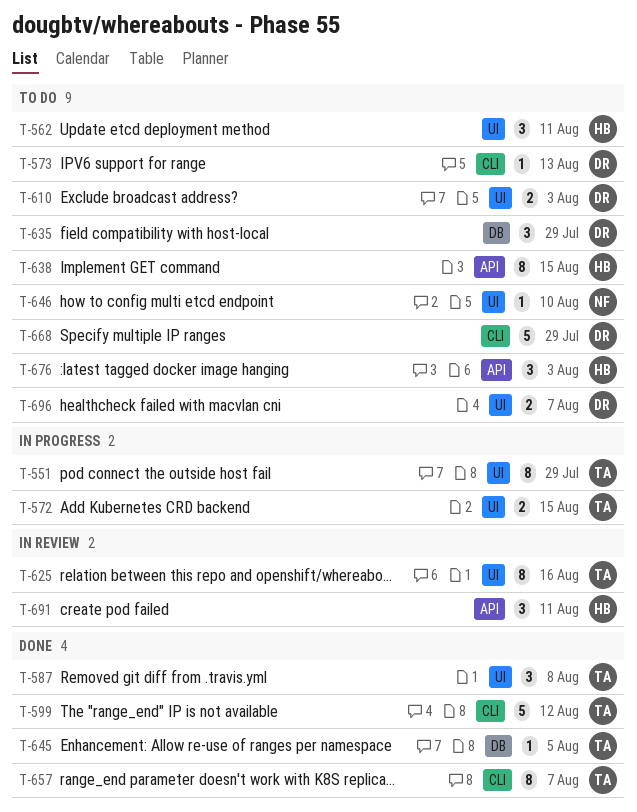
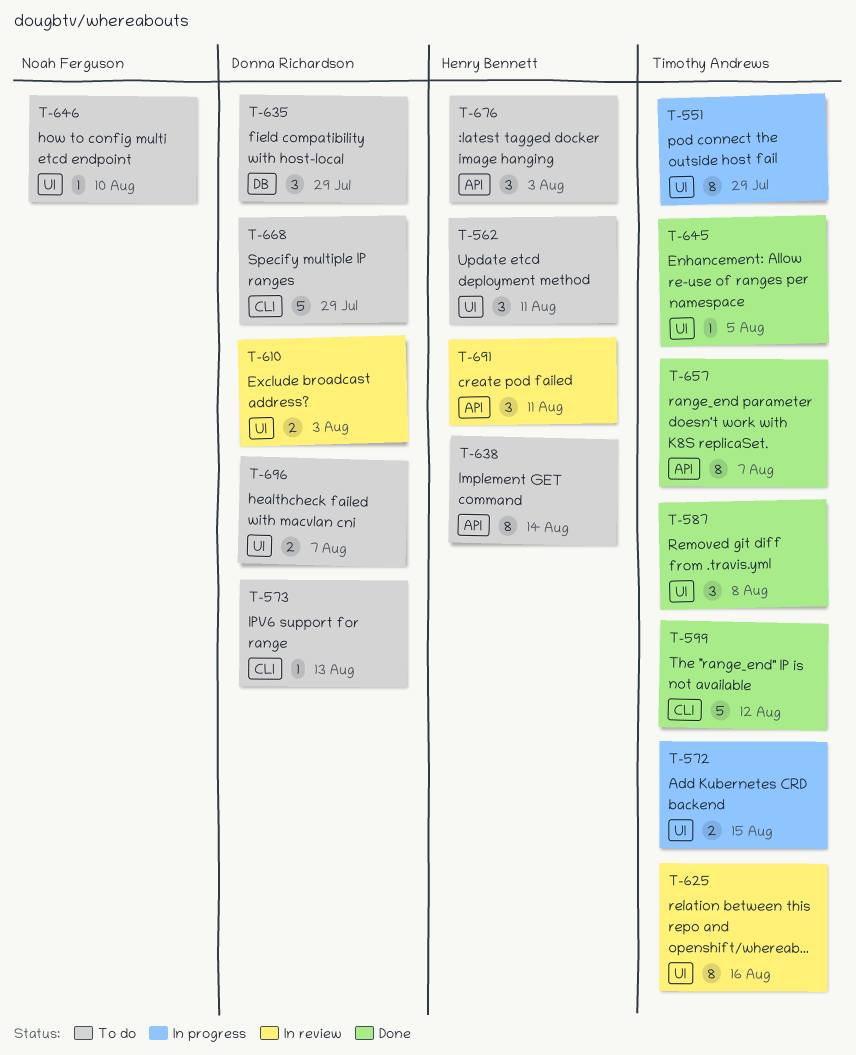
T-610, status: To do -> In review
T-638, due: Aug 15 -> Aug 14
T-645, label: DB -> UI
T-657, label: CLI -> API

